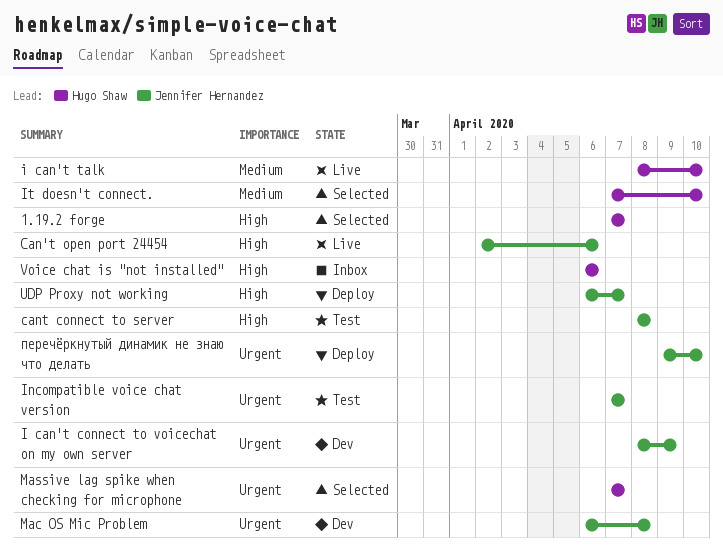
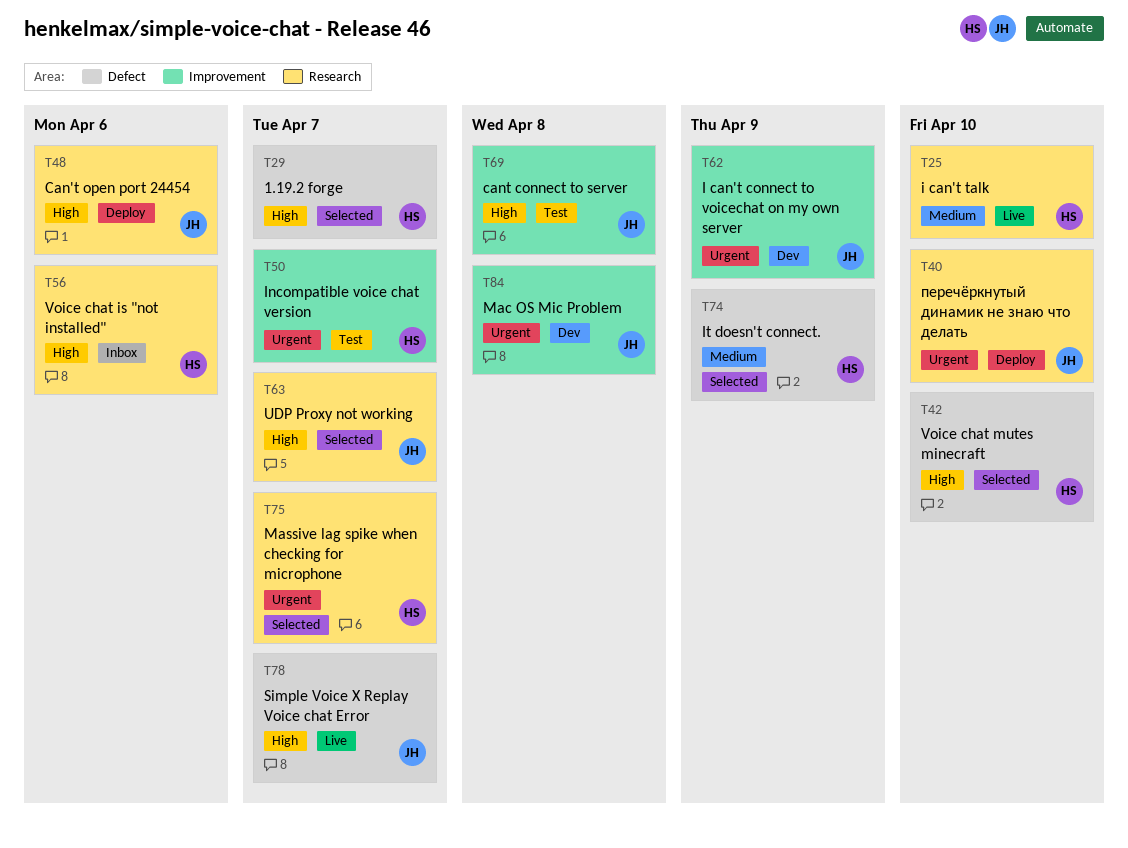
Can't open port 24454, status: Live -> Deploy
Incompatible voice chat version, owner: Jennifer Hernandez -> Hugo Shaw
It doesn't connect., due: Apr 10 -> Apr 9
Simple Voice X Replay Voice chat Error: none -> present
UDP Proxy not working, status: Deploy -> Selected
Voice chat mutes minecraft: none -> present

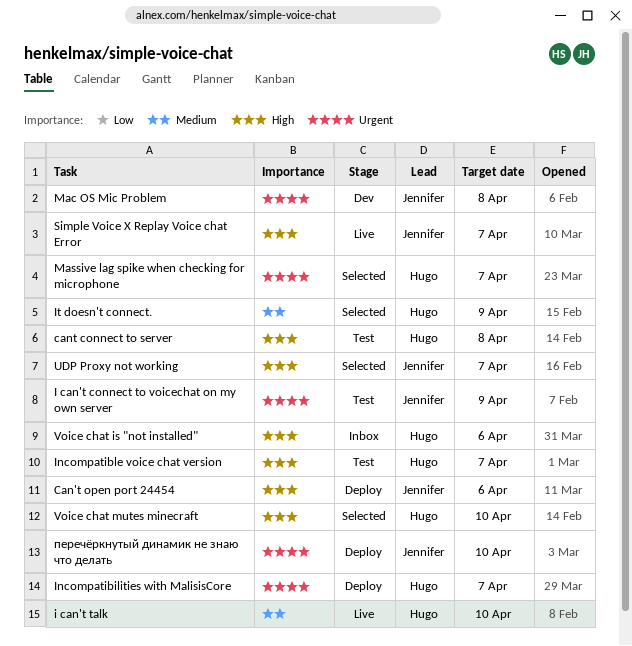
1.19.2 forge: present -> none
cant connect to server, owner: Jennifer -> Hugo
I can't connect to voicechat on my own server, status: Dev -> Test
Incompatibilities with MalisisCore: none -> present
Incompatible voice chat version, priority: Urgent -> High

